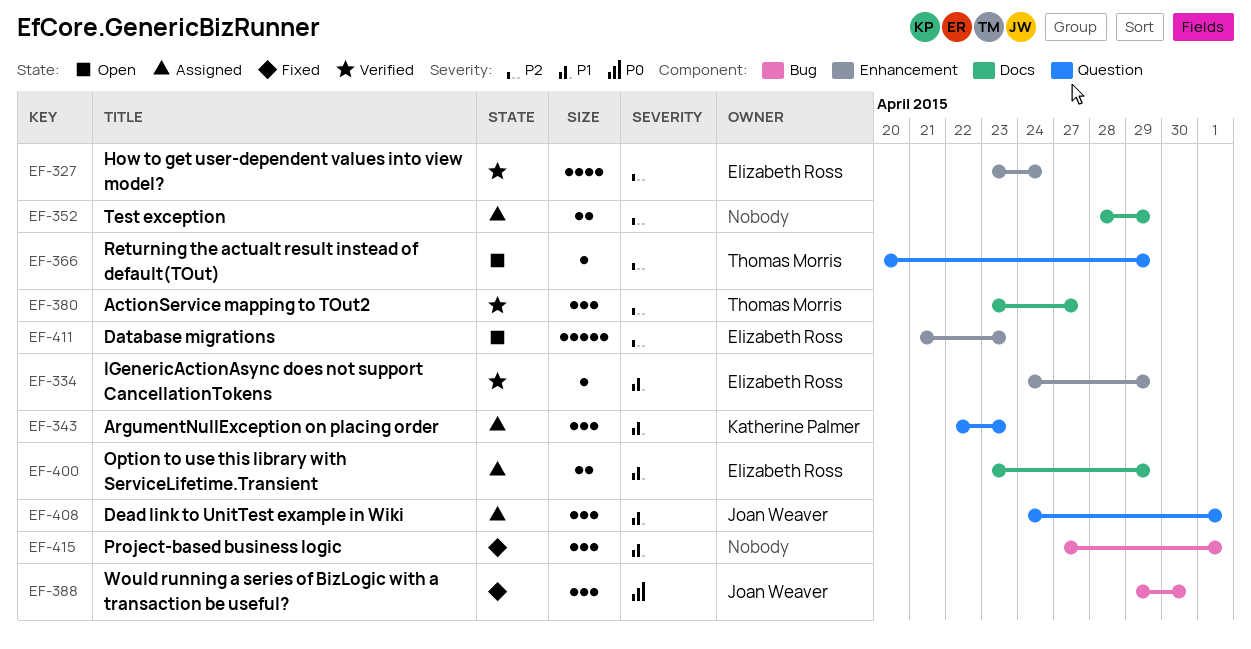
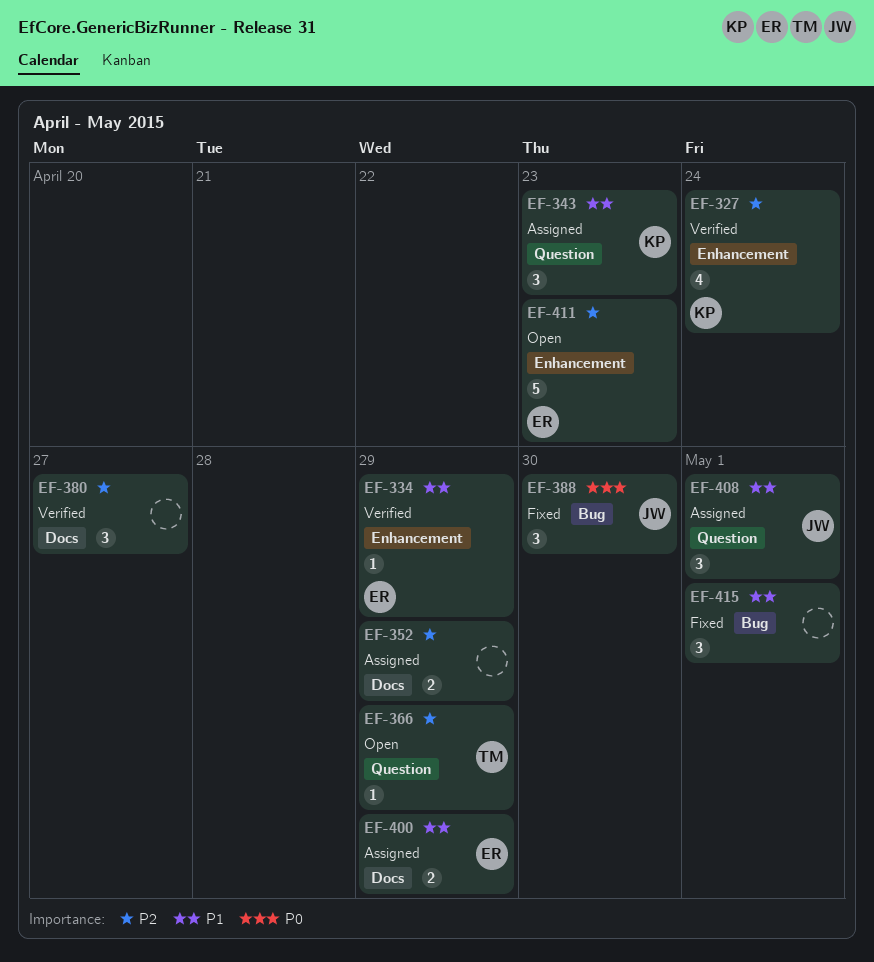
EF-327, owner: Elizabeth Ross -> Katherine Palmer
EF-380, owner: Thomas Morris -> none

